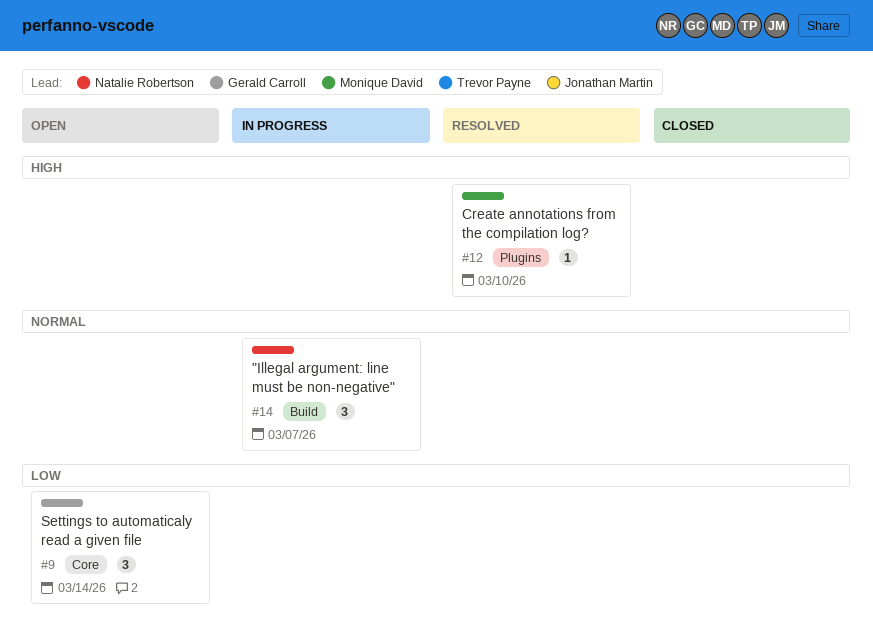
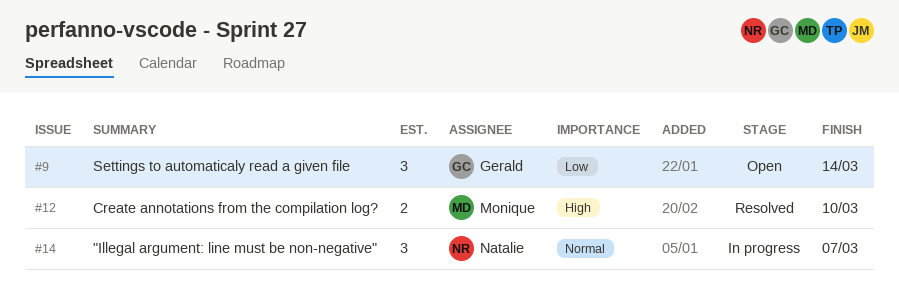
#12, estimate: 1 -> 2

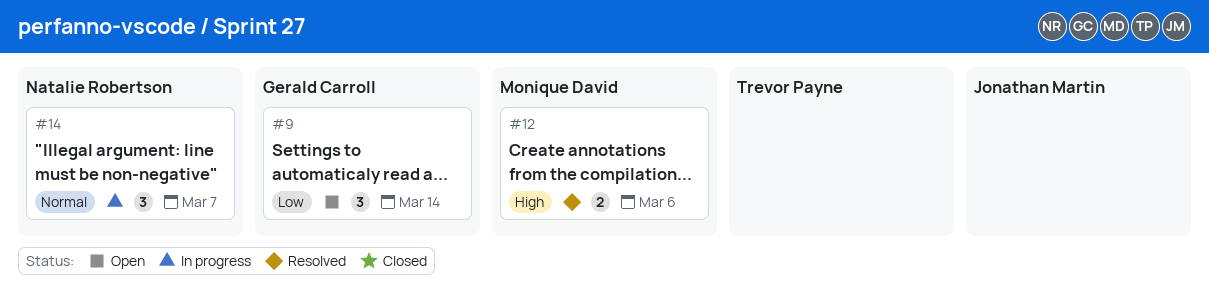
#12, due: Mar 10 -> Mar 6

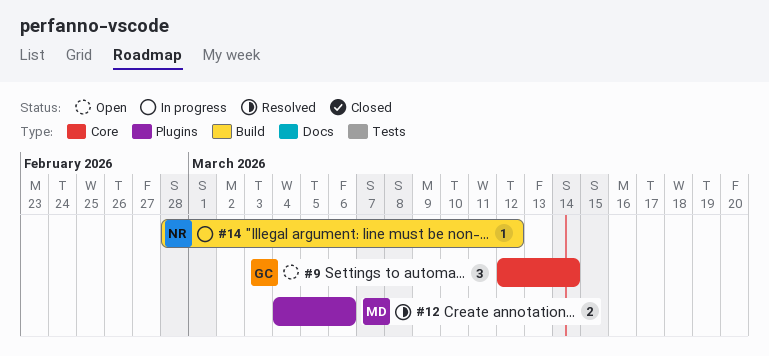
#14, estimate: 3 -> 1
#14, due: Mar 7 -> Mar 12

